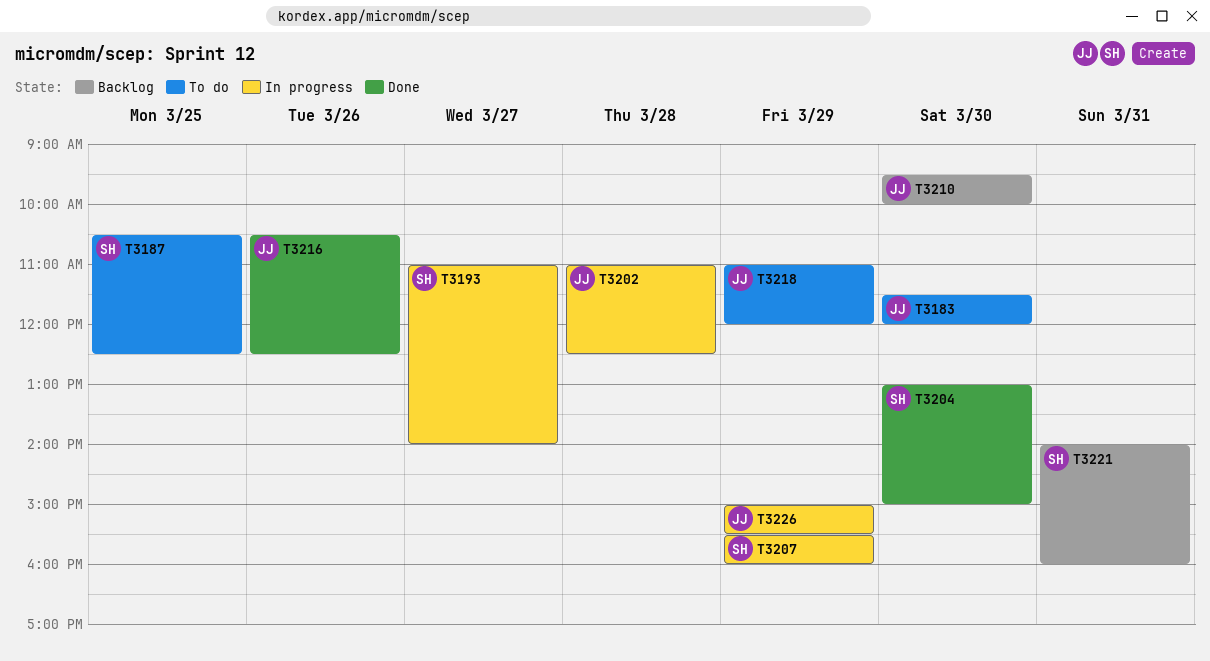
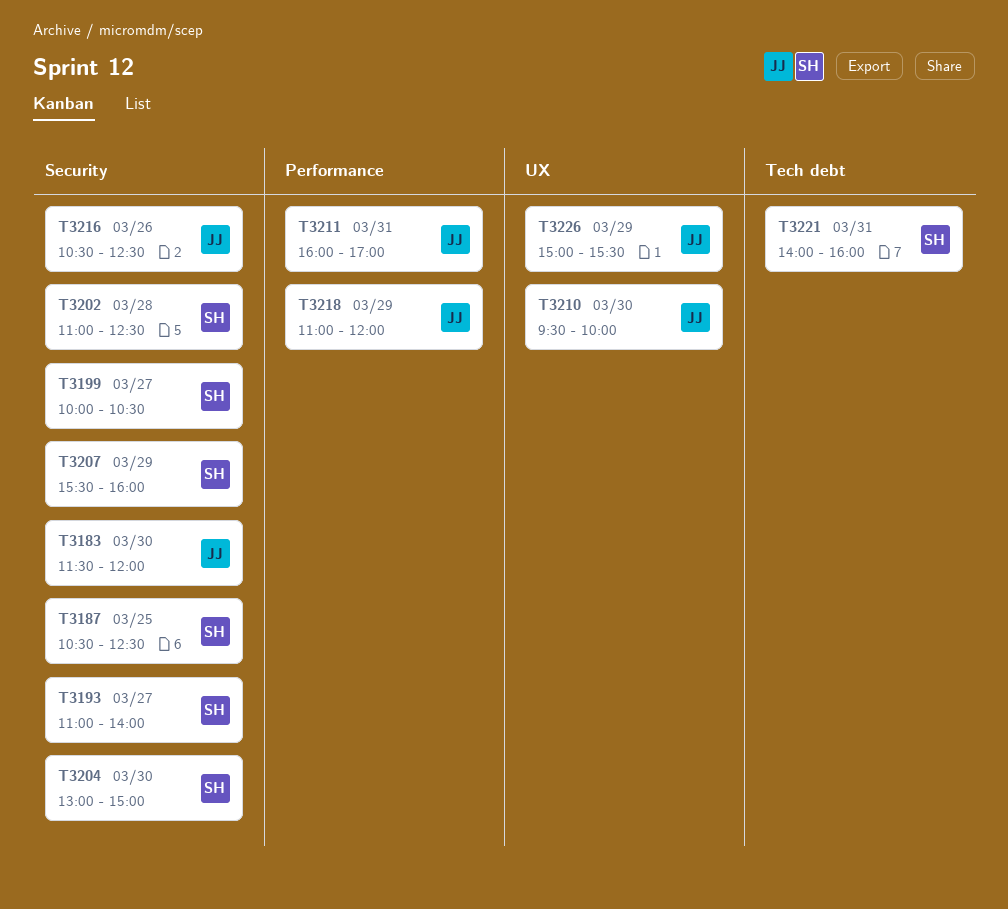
T3199: none -> present
T3202, owner: JJ -> SH
T3211: none -> present

